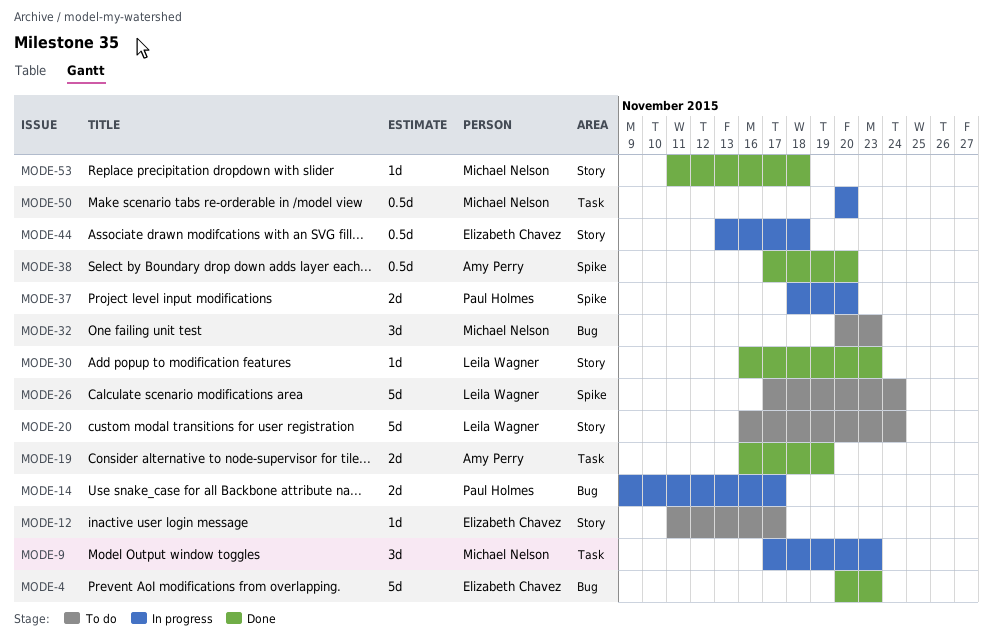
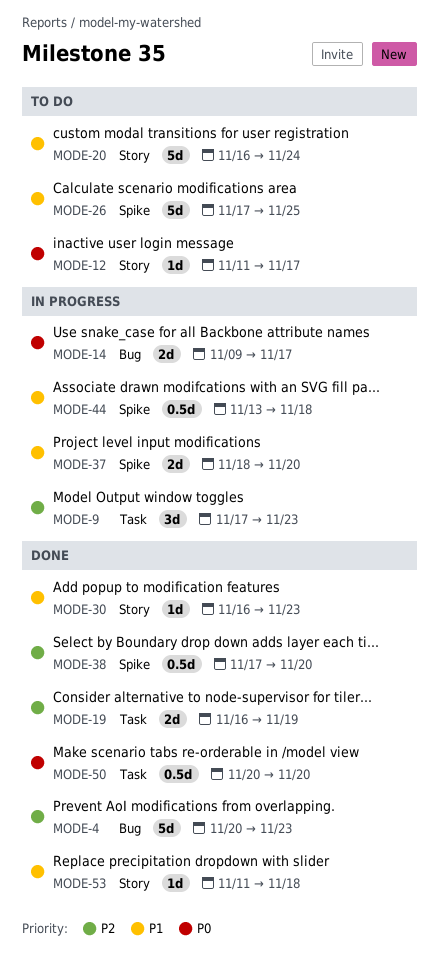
MODE-26, due: Nov 24 -> Nov 25
MODE-32: present -> none
MODE-44, label: Story -> Spike
MODE-50, status: In progress -> Done

